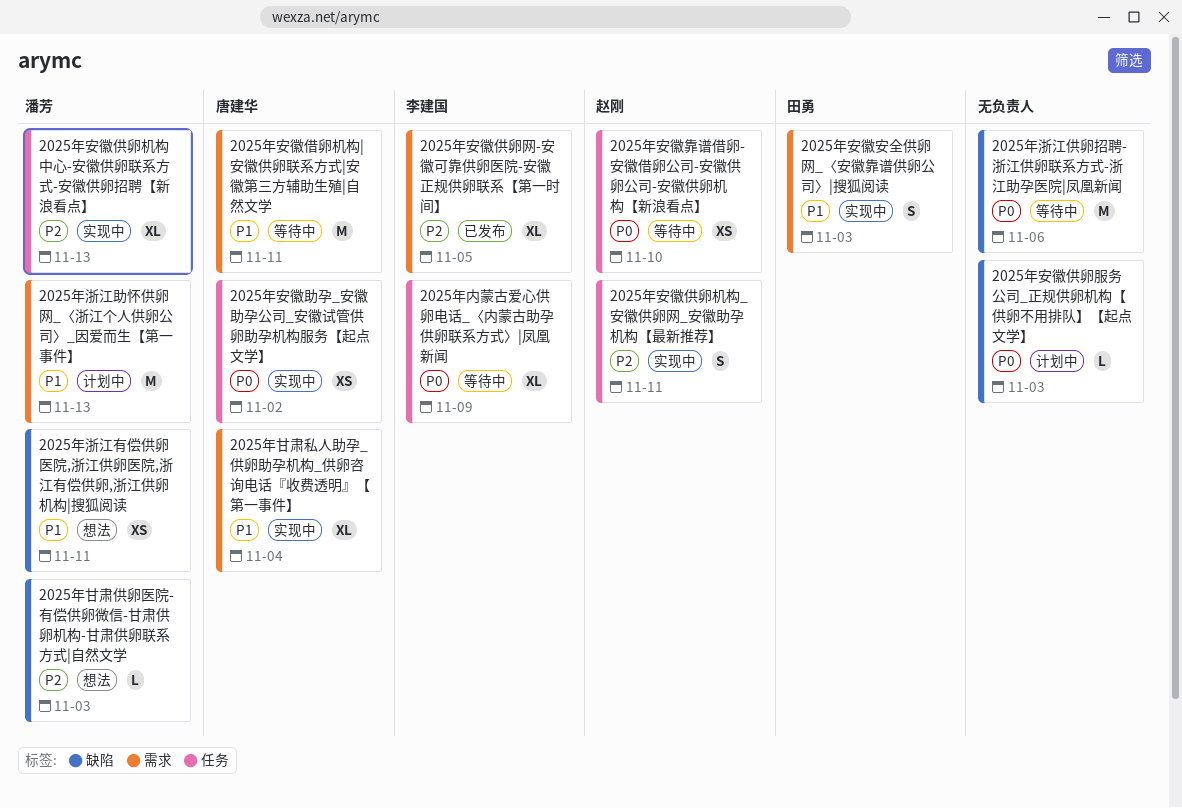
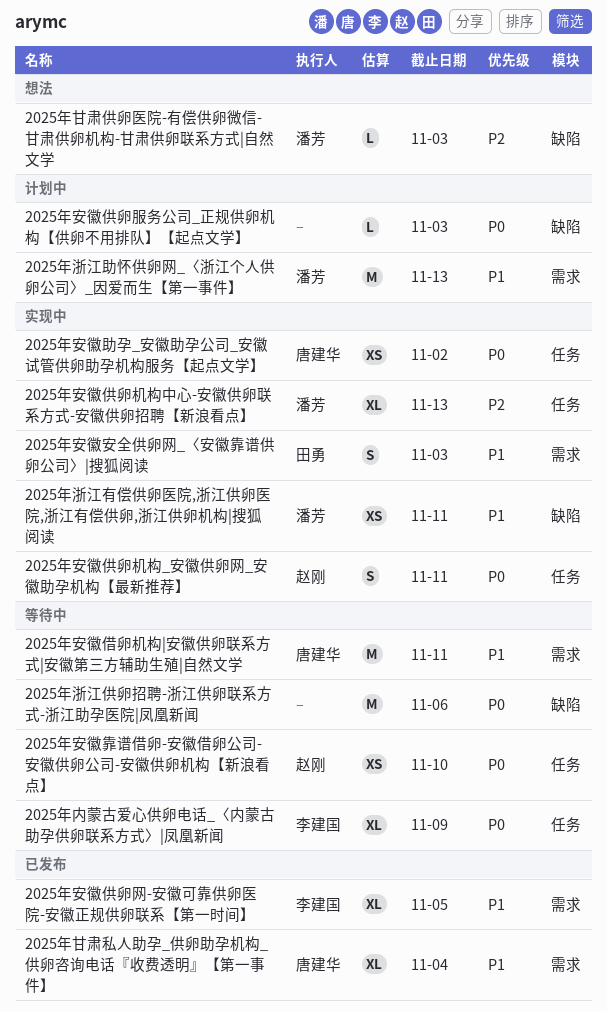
2025年安徽供卵机构_安徽供卵网_安徽助孕机构【最新推荐】, priority: P2 -> P0
2025年安徽供卵网-安徽可靠供卵医院-安徽正规供卵联系【第一时间】, priority: P2 -> P1
2025年浙江有偿供卵医院,浙江供卵医院,浙江有偿供卵,浙江供卵机构|搜狐阅读, status: 想法 -> 实现中
2025年甘肃私人助孕_供卵助孕机构_供卵咨询电话『收费透明』【第一事件】, status: 实现中 -> 已发布

